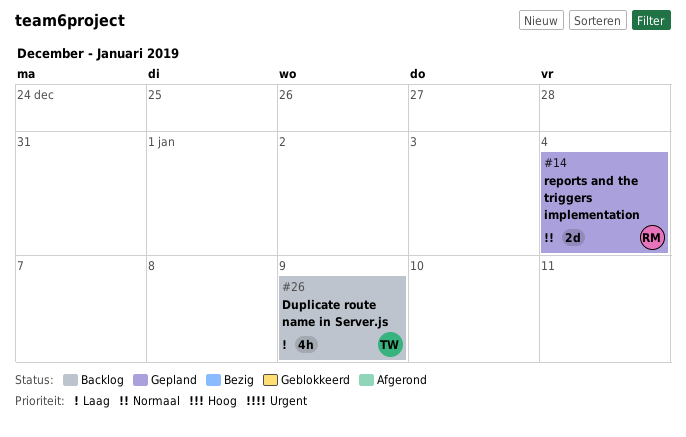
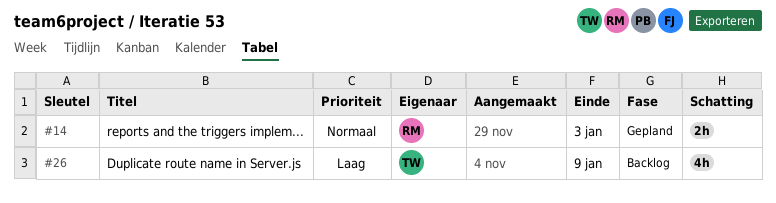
#14, estimate: 2d -> 2h
#14, due: Jan 4 -> Jan 3

